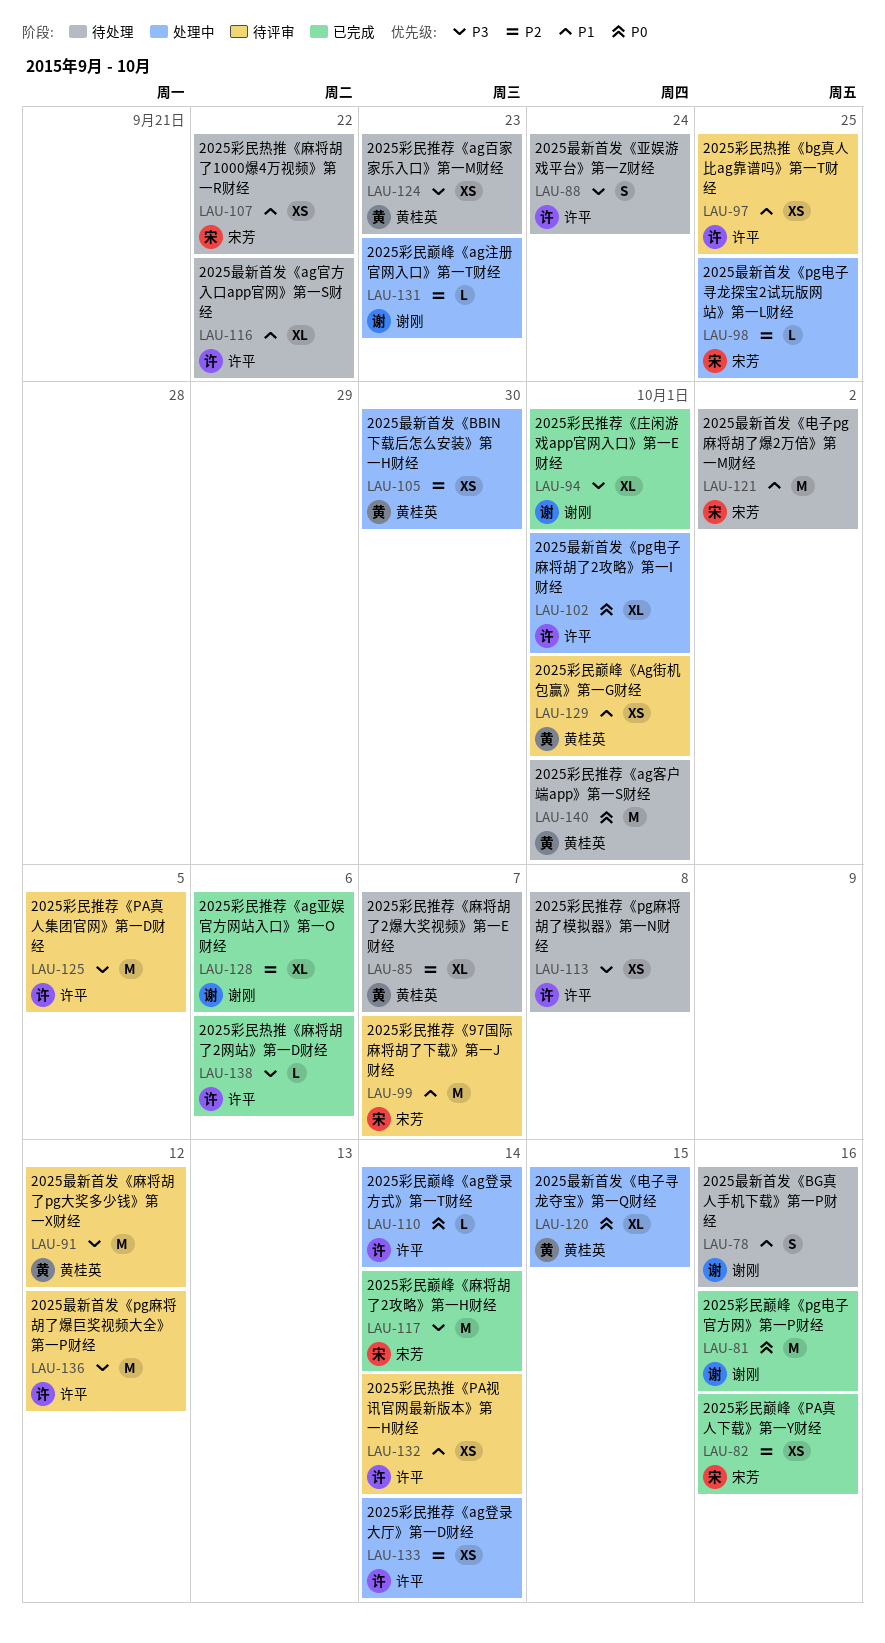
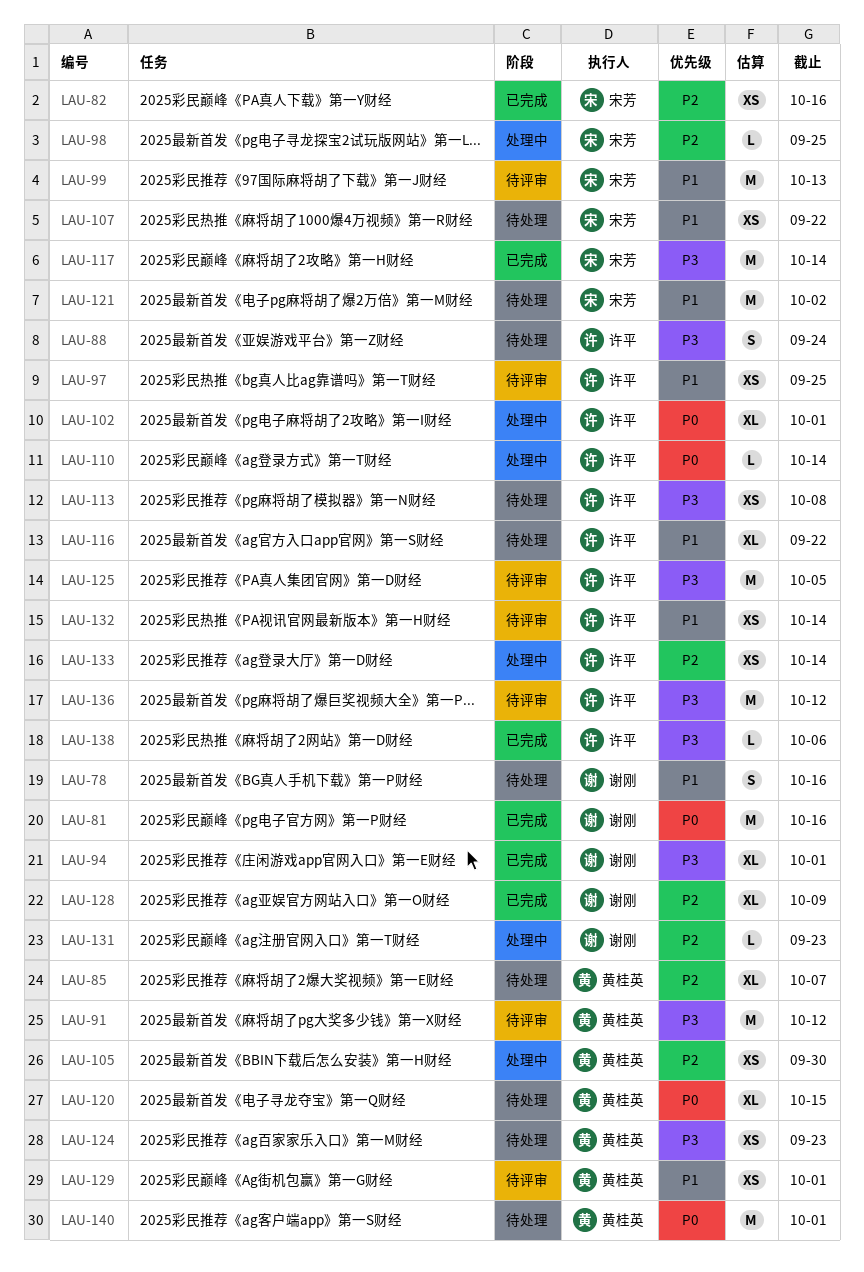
LAU-99, due: Oct 7 -> Oct 13
LAU-120, status: 处理中 -> 待处理
LAU-128, due: Oct 6 -> Oct 9

